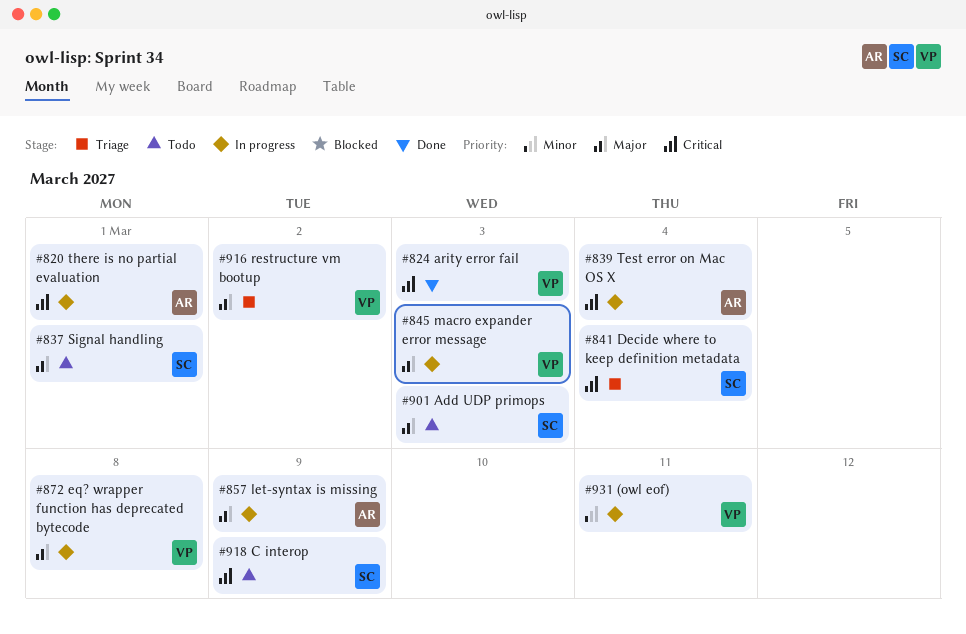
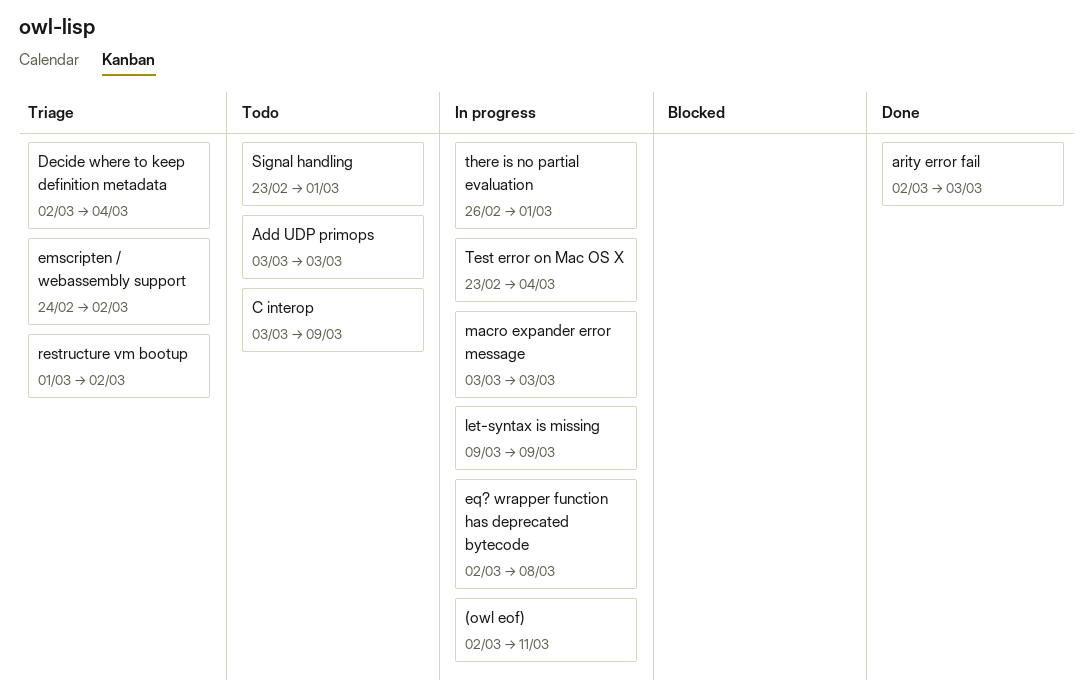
emscripten / webassembly support: none -> present

